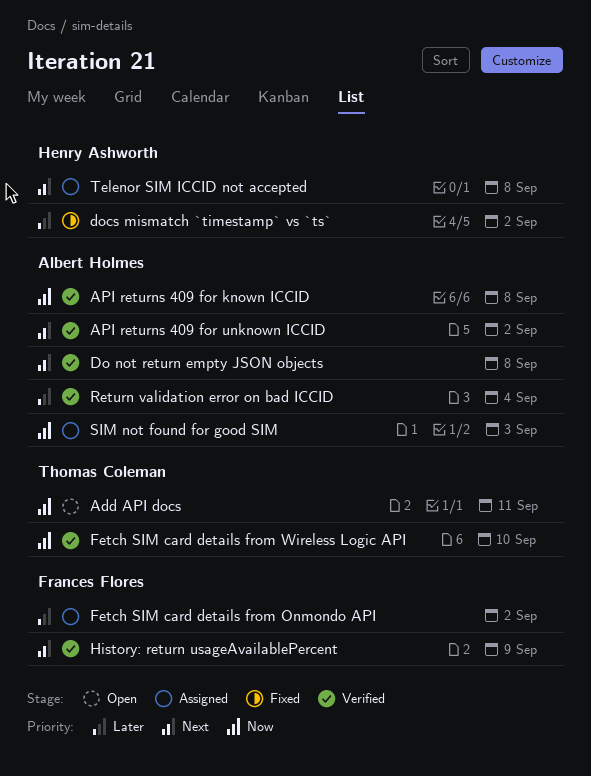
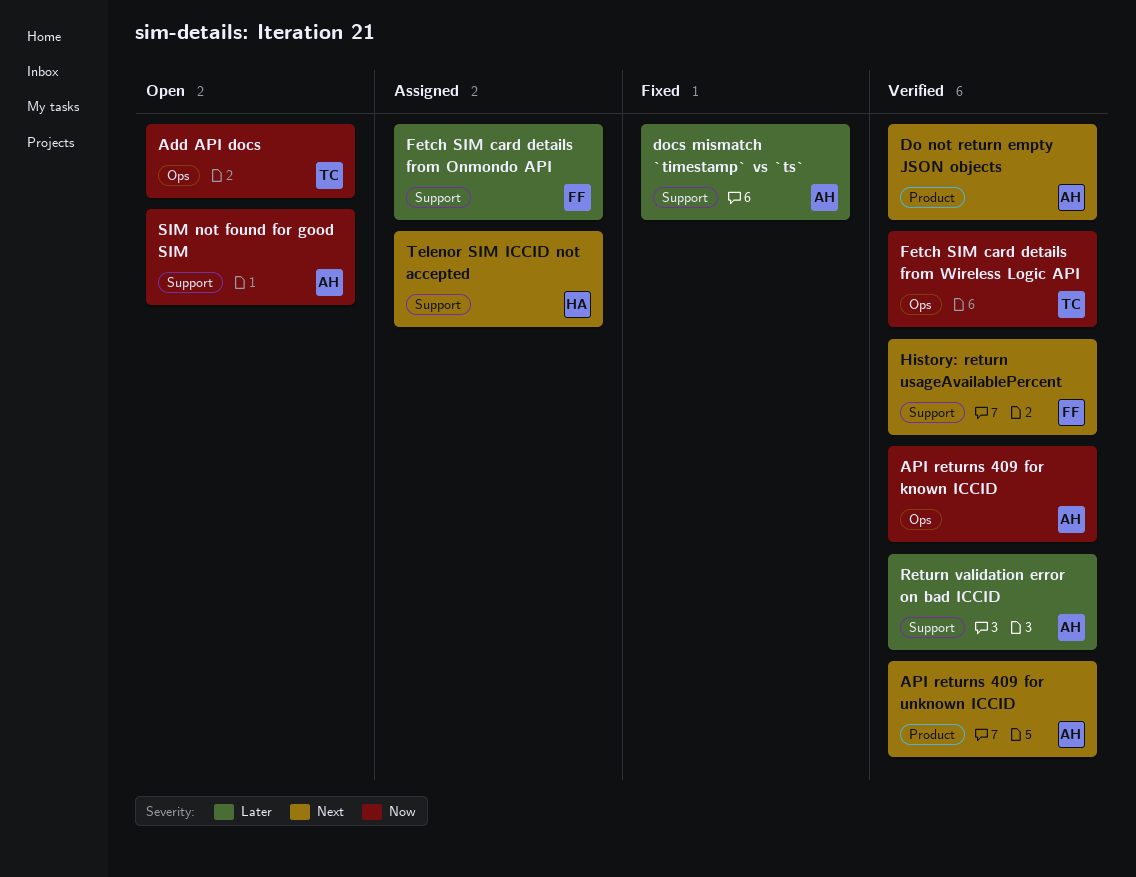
docs mismatch `timestamp` vs `ts`, owner: Henry Ashworth -> Albert Holmes
SIM not found for good SIM, status: Assigned -> Open

